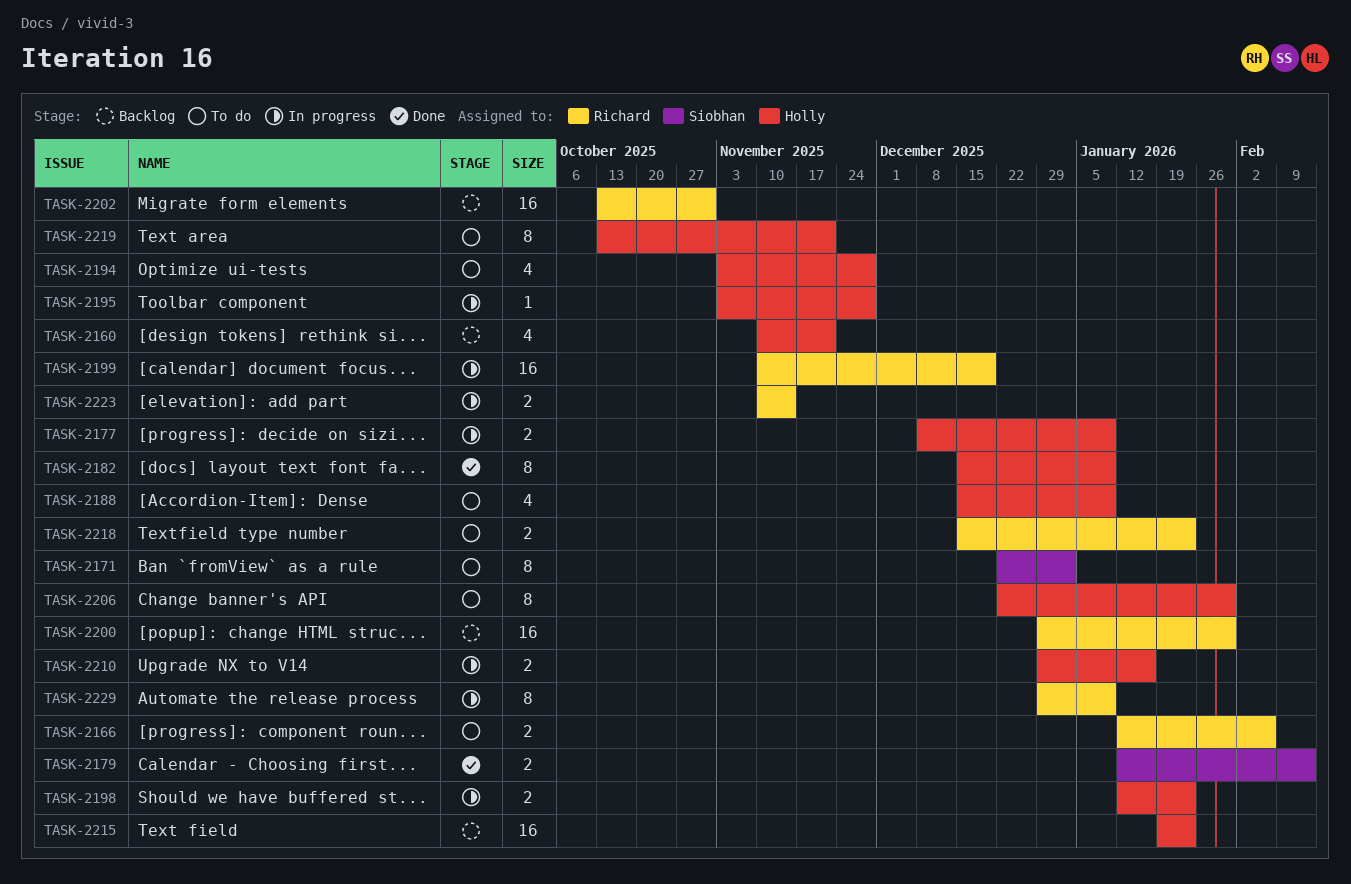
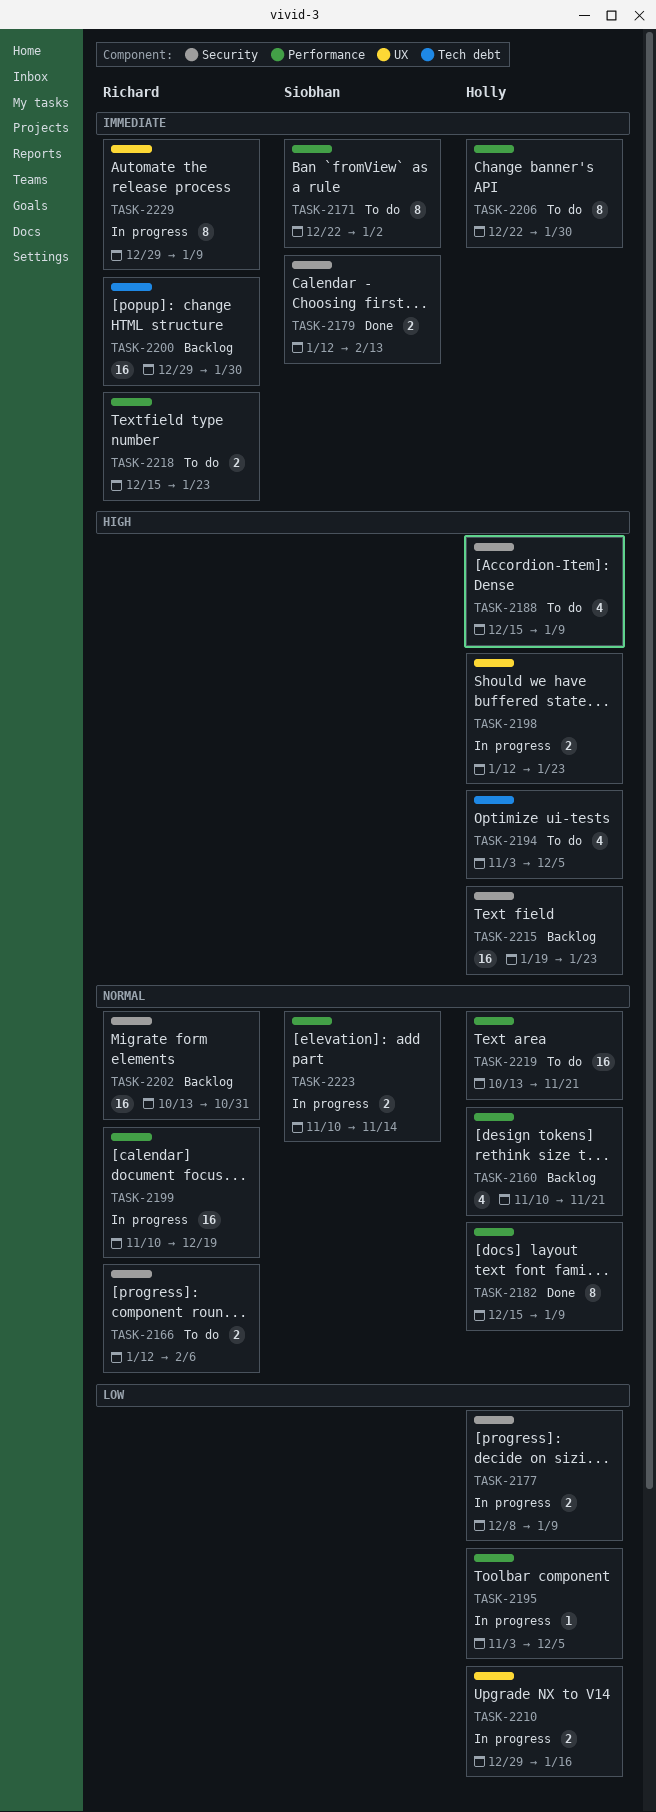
TASK-2194, due: Nov 28 -> Dec 5
TASK-2195, due: Nov 28 -> Dec 5
TASK-2219, estimate: 8 -> 16
TASK-2223, owner: Richard -> Siobhan

